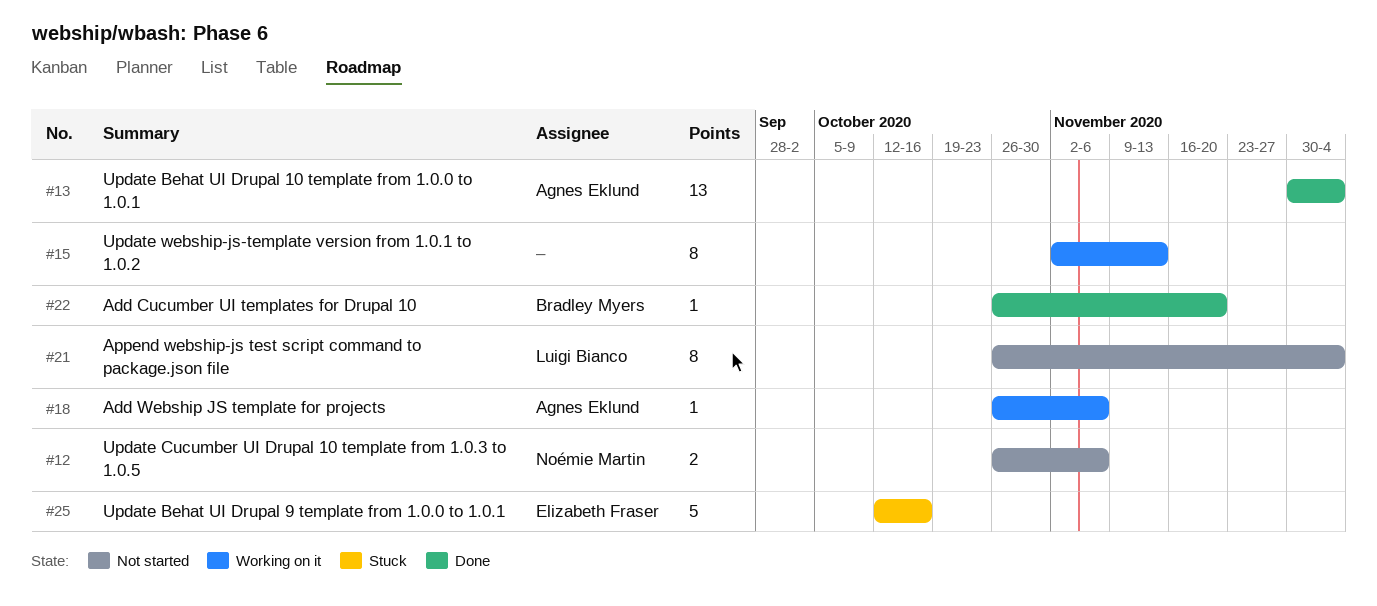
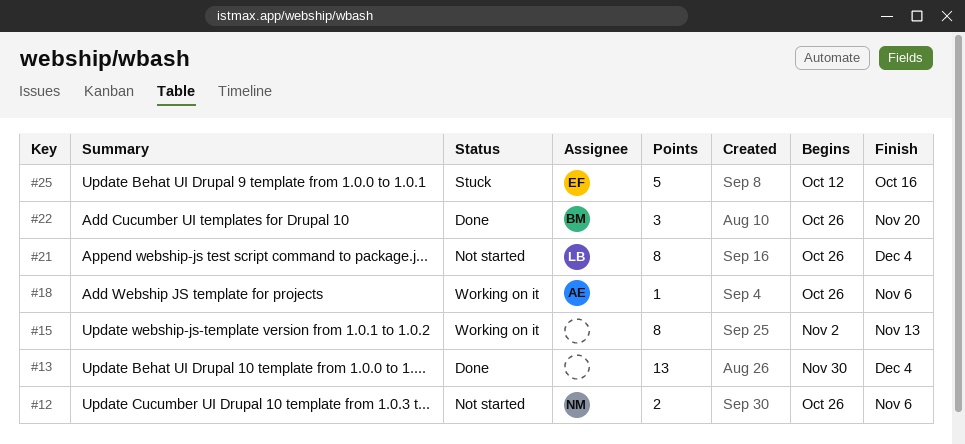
#13, owner: Agnes Eklund -> none
#22, estimate: 1 -> 3

